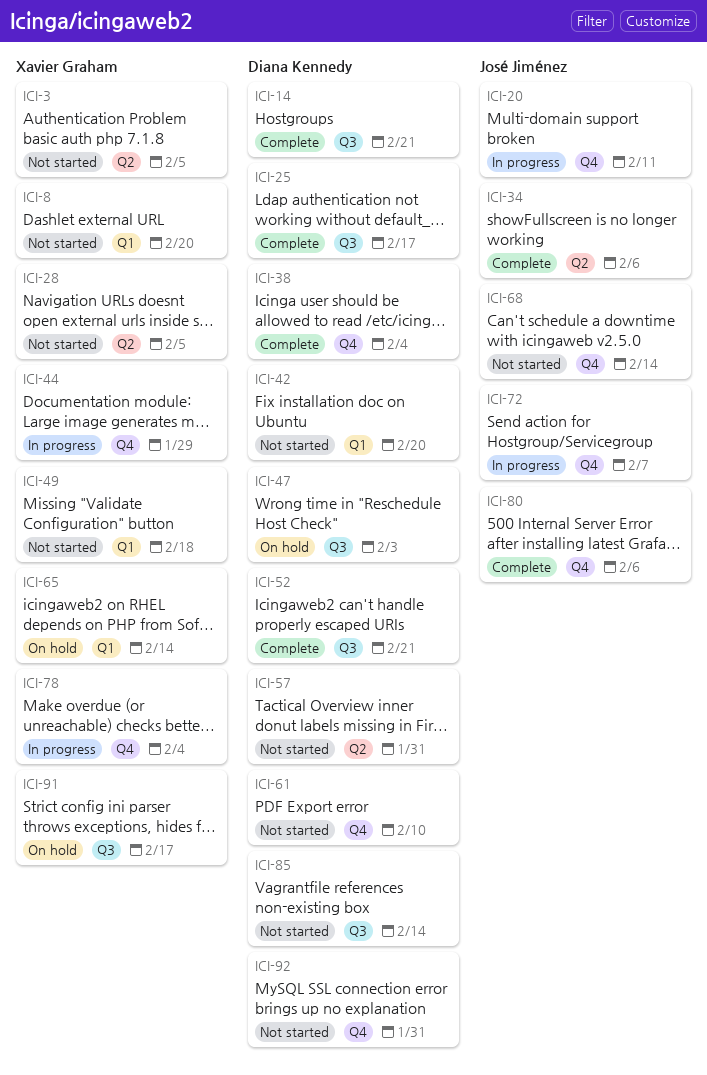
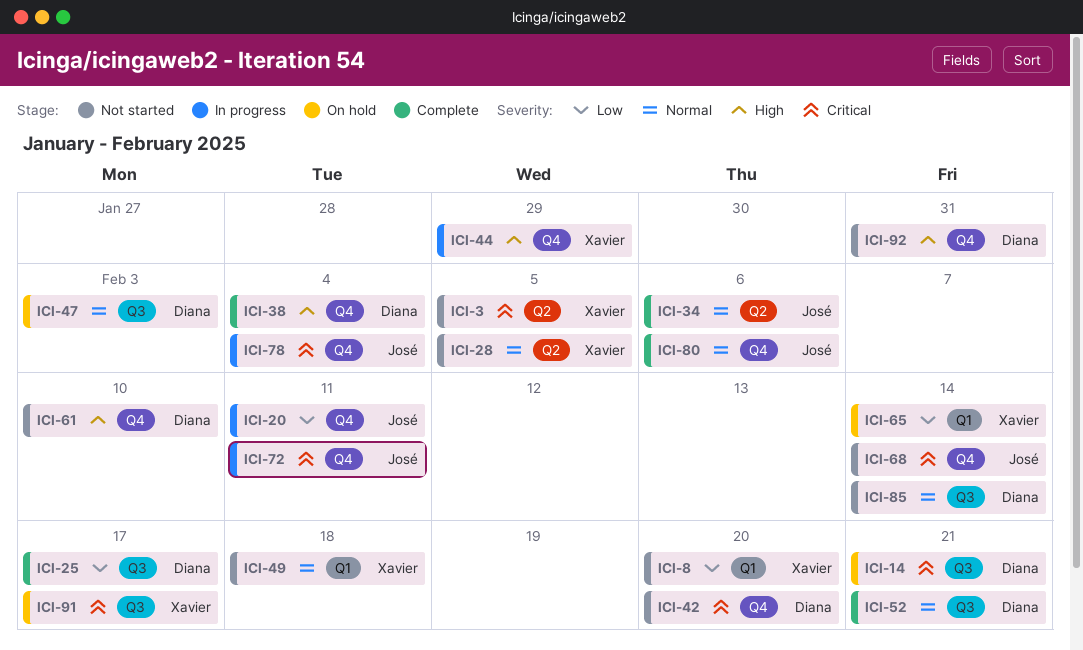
ICI-14, status: Complete -> On hold
ICI-42, label: Q1 -> Q4
ICI-57: present -> none
ICI-72, due: Feb 7 -> Feb 11
ICI-78, owner: Xavier Graham -> José Jiménez

